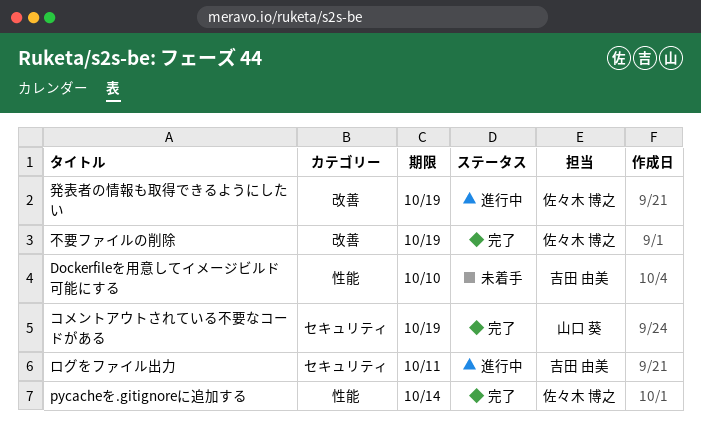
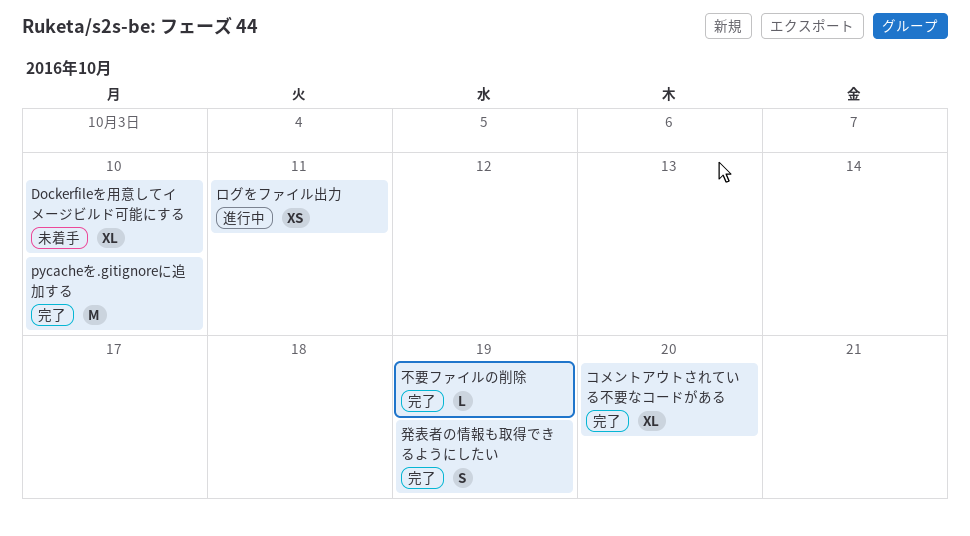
pycacheを.gitignoreに追加する, due: Oct 14 -> Oct 10
コメントアウトされている不要なコードがある, due: Oct 19 -> Oct 20
発表者の情報も取得できるようにしたい, status: 進行中 -> 完了

